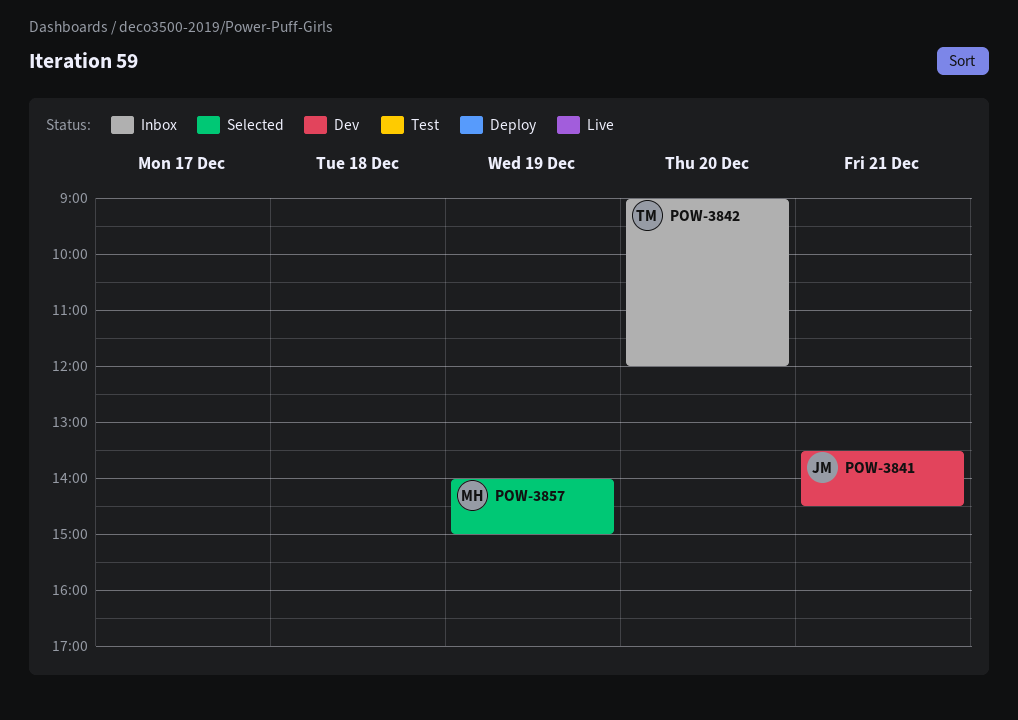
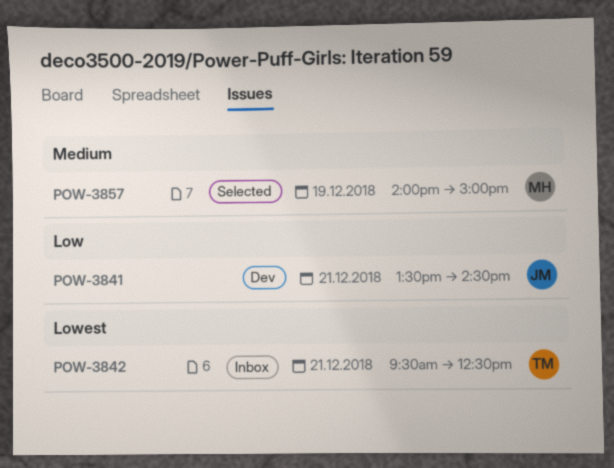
POW-3842, day: Dec 20 -> Dec 21
POW-3842, begins: 09:00 -> 09:30
POW-3842, ends: 12:00 -> 12:30

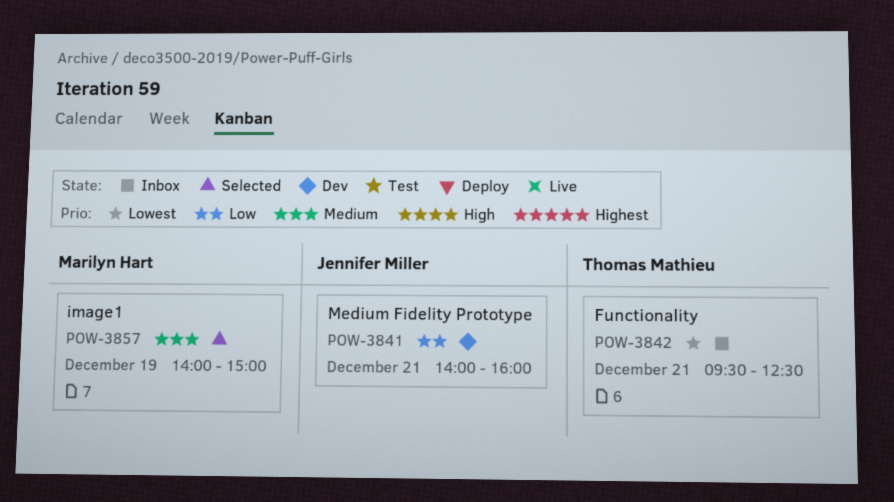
POW-3841, begins: 13:30 -> 14:00
POW-3841, ends: 14:30 -> 16:00

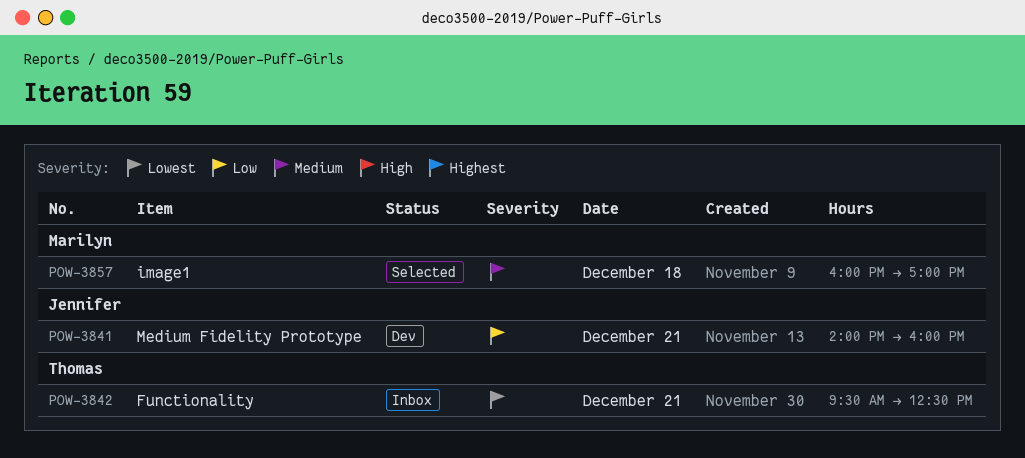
POW-3857, day: Dec 19 -> Dec 18
POW-3857, begins: 14:00 -> 16:00
POW-3857, ends: 15:00 -> 17:00

